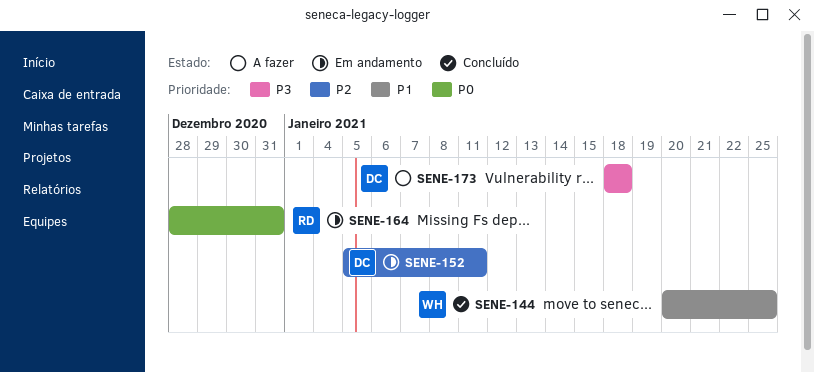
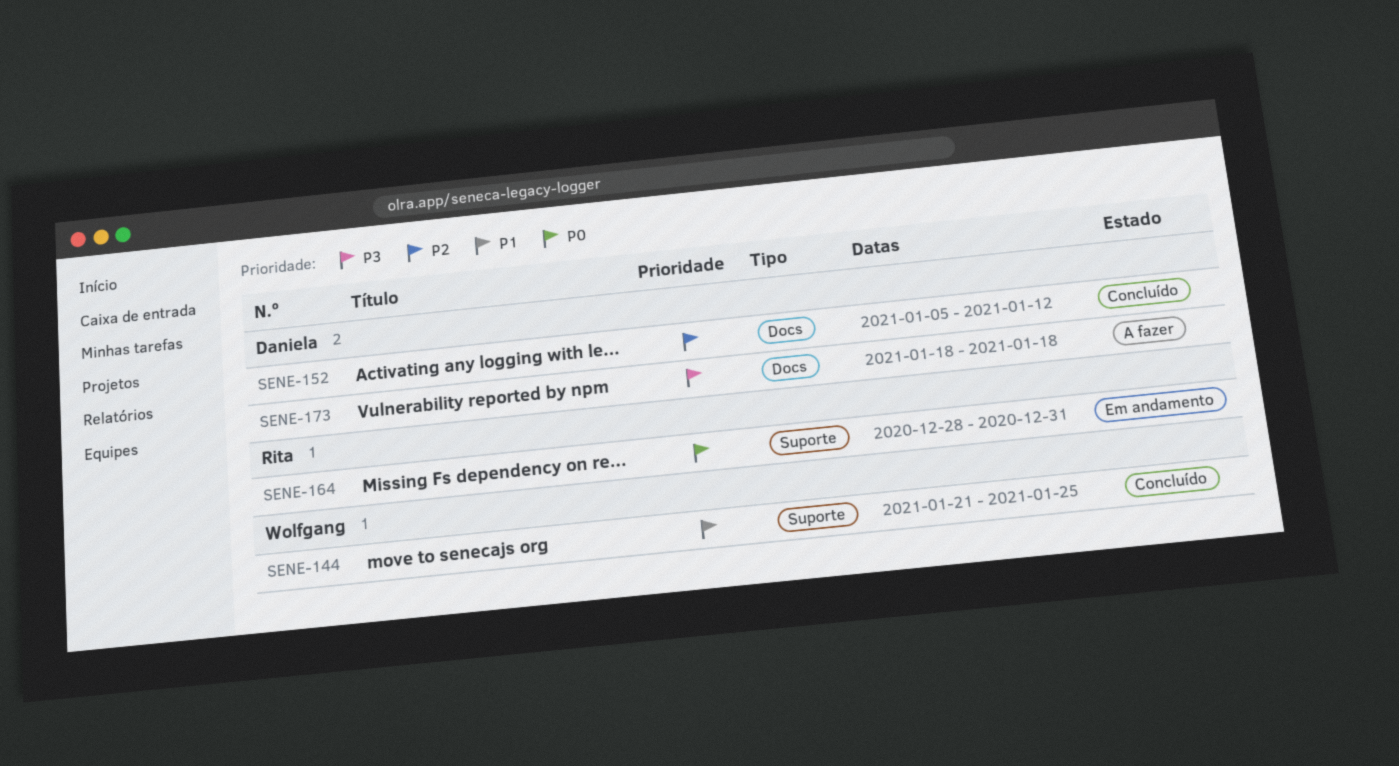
SENE-144, start: Jan 20 -> Jan 21
SENE-152, status: Em andamento -> Concluído
SENE-152, due: Jan 11 -> Jan 12

